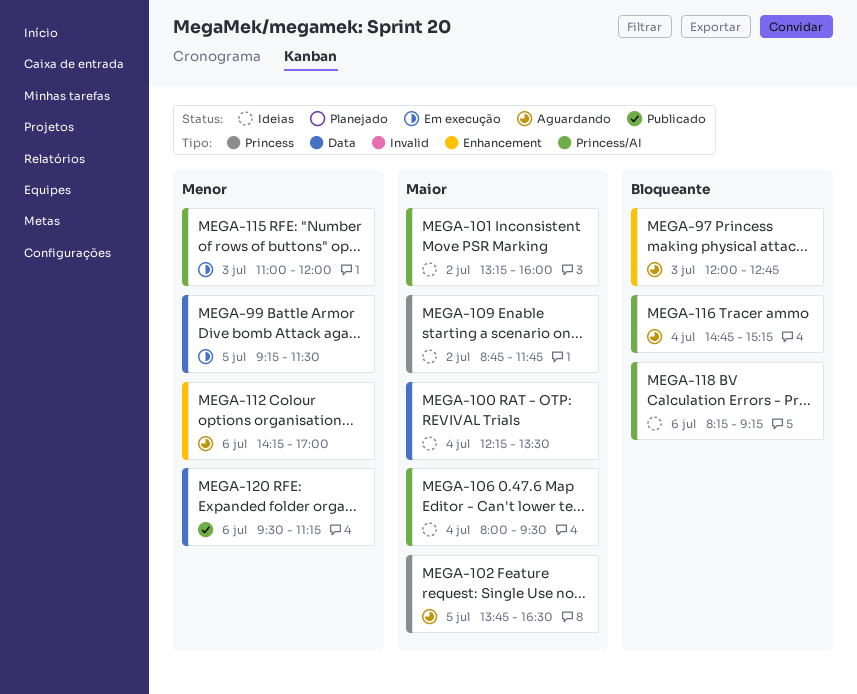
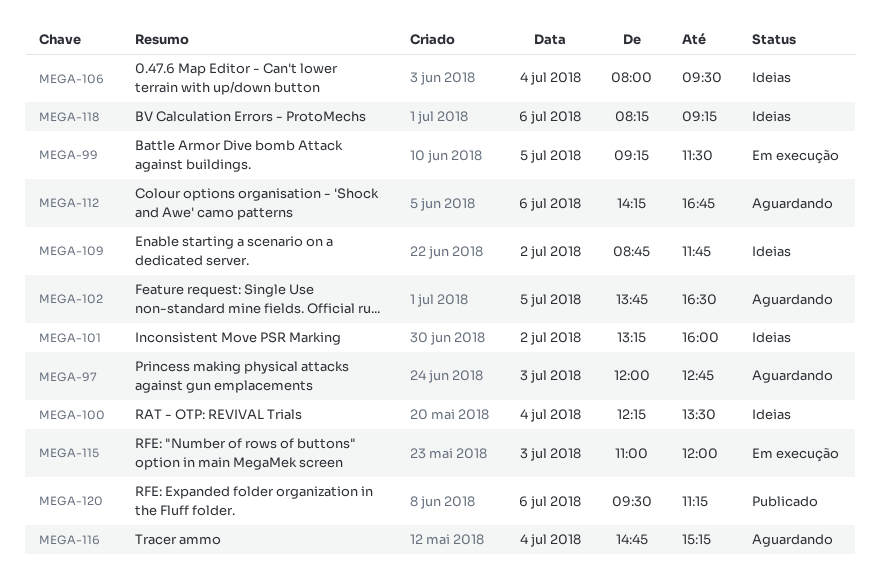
MEGA-112, ends: 17:00 -> 16:45

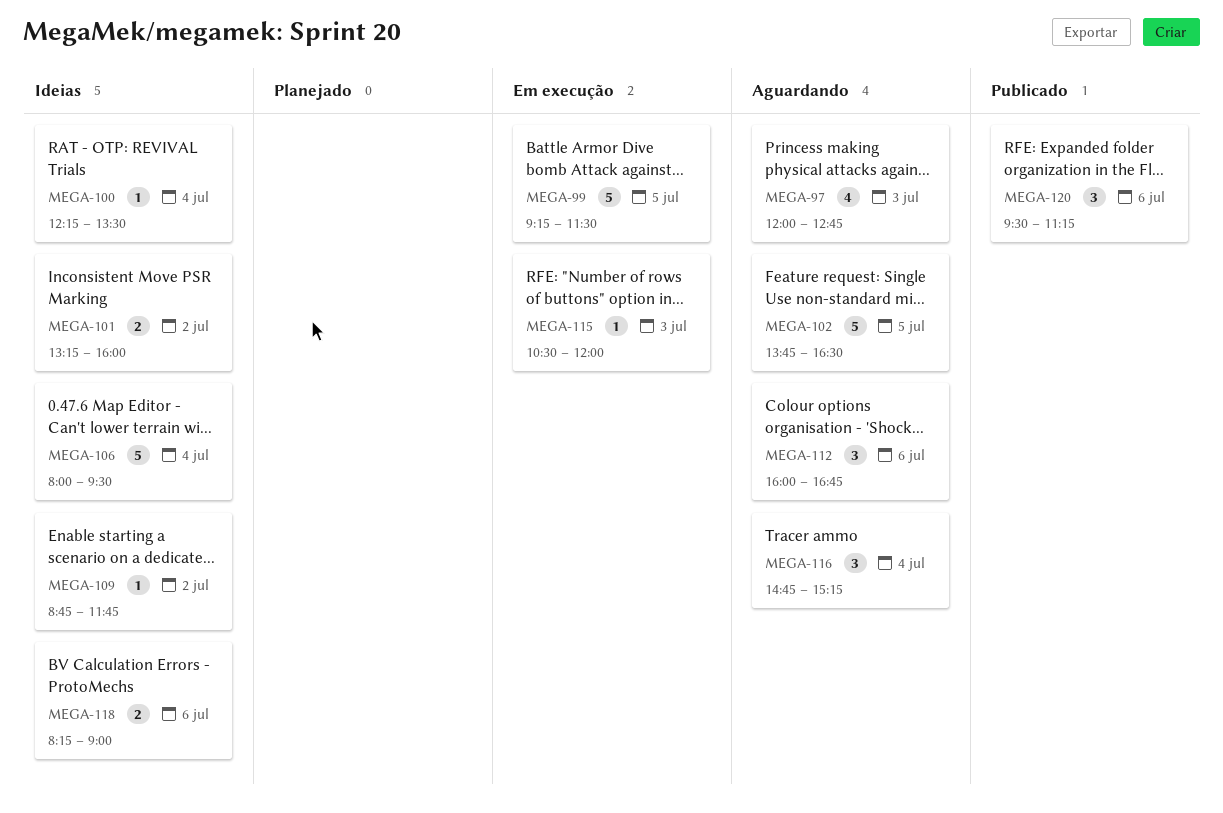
MEGA-112, begins: 14:15 -> 16:00
MEGA-115, begins: 11:00 -> 10:30
MEGA-118, ends: 09:15 -> 09:00

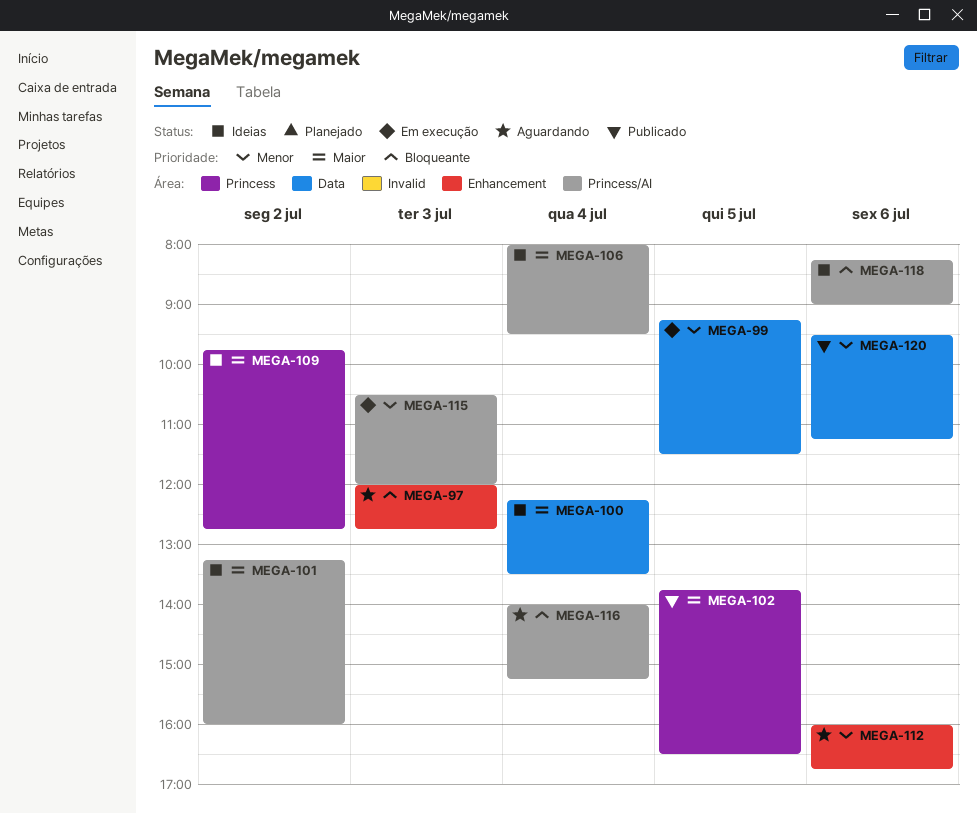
MEGA-102, status: Aguardando -> Publicado
MEGA-109, begins: 08:45 -> 09:45
MEGA-109, ends: 11:45 -> 12:45
MEGA-116, begins: 14:45 -> 14:00

